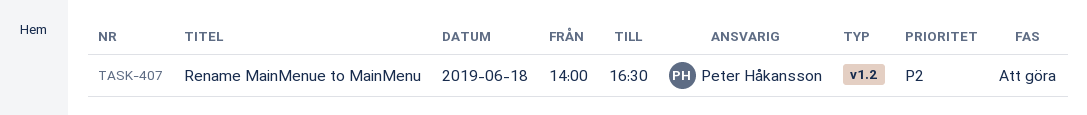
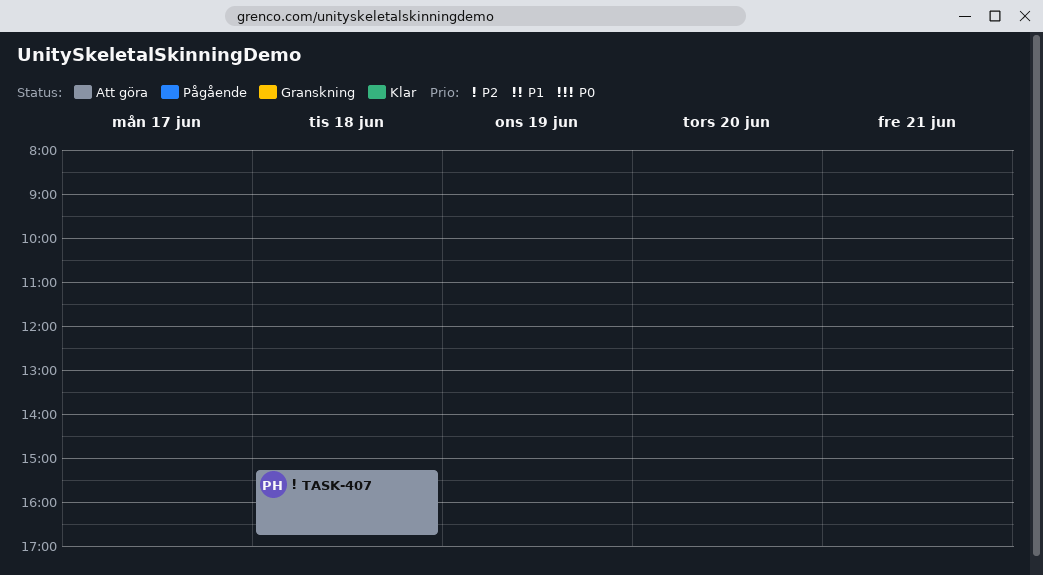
TASK-407, begins: 14:00 -> 15:15
TASK-407, ends: 16:30 -> 16:45

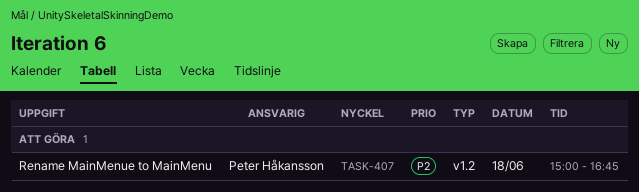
TASK-407, begins: 15:15 -> 15:00

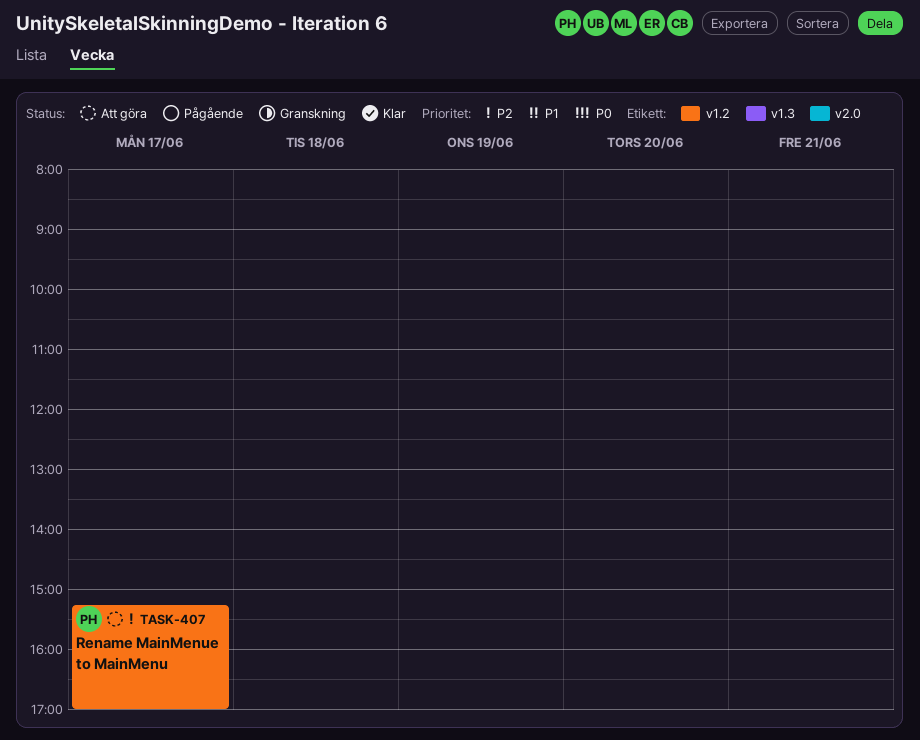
TASK-407, day: Jun 18 -> Jun 17
TASK-407, begins: 15:00 -> 15:15
TASK-407, ends: 16:45 -> 17:00

